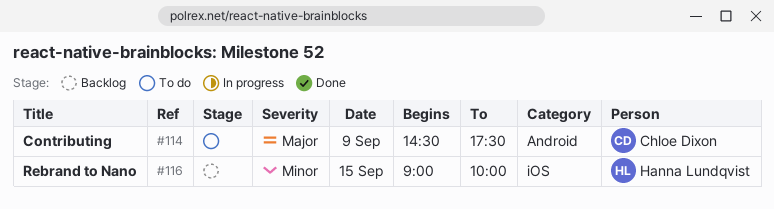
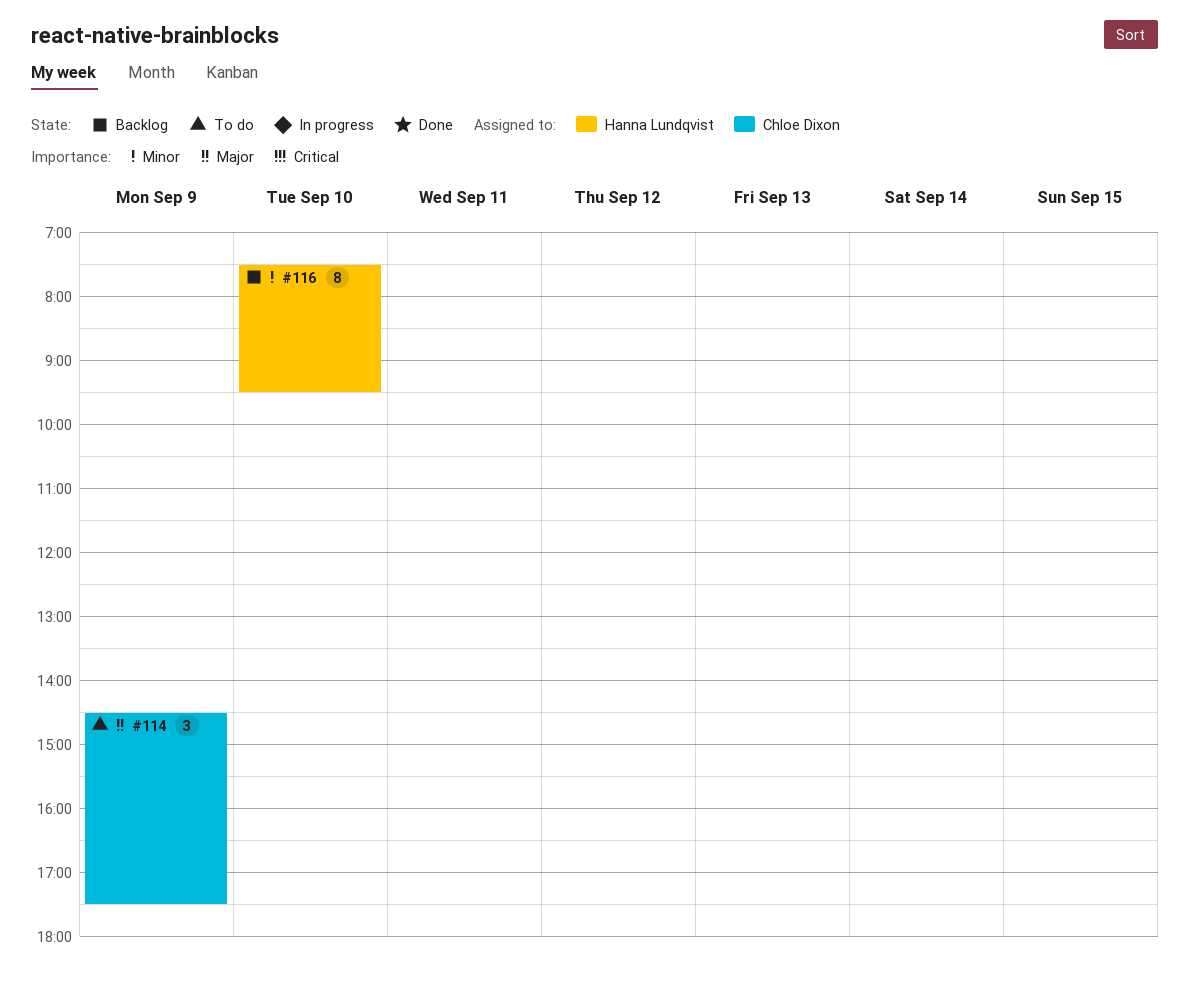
#116, day: Sep 15 -> Sep 10
#116, begins: 09:00 -> 07:30
#116, ends: 10:00 -> 09:30

